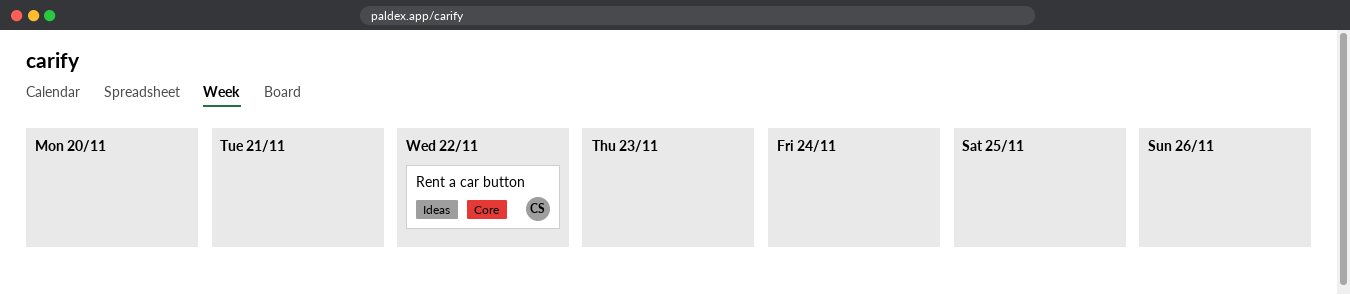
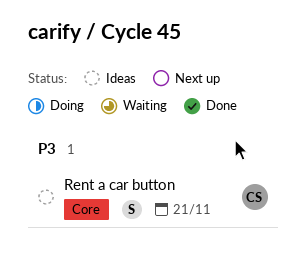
Rent a car button, due: Nov 22 -> Nov 21

